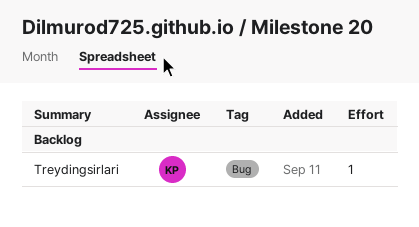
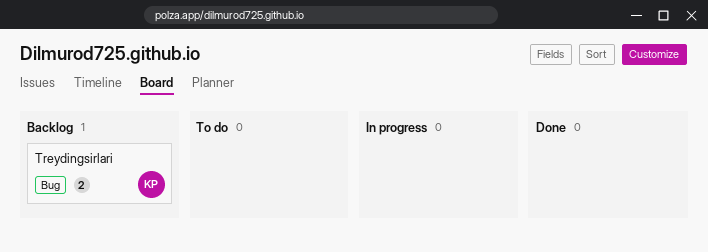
Treydingsirlari, estimate: 1 -> 2

